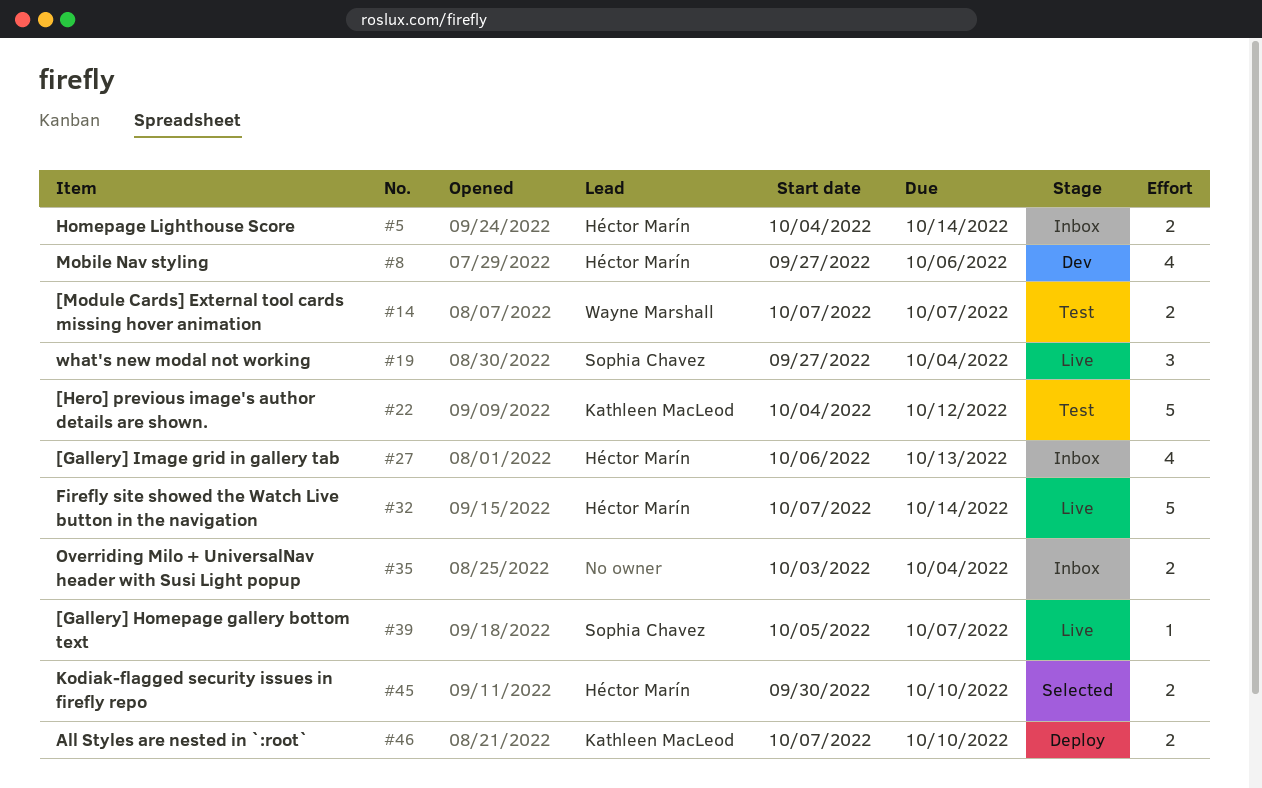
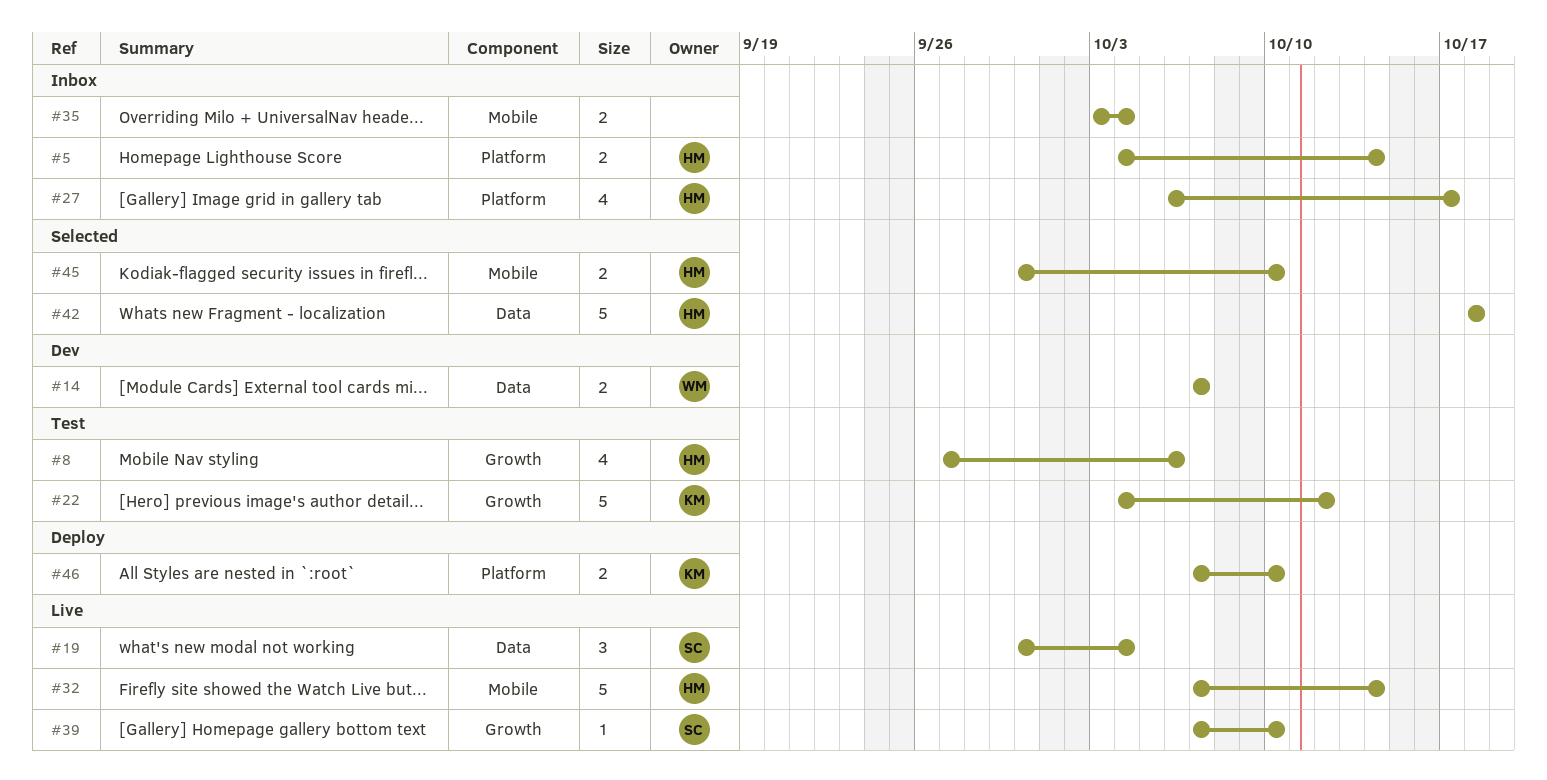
#8, status: Dev -> Test
#14, status: Test -> Dev
#19, start: Sep 27 -> Sep 30
#27, due: Oct 13 -> Oct 17
#39, start: Oct 5 -> Oct 7
#39, due: Oct 7 -> Oct 10
#42: none -> present

